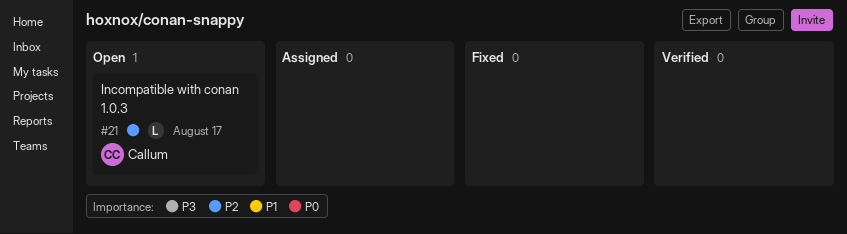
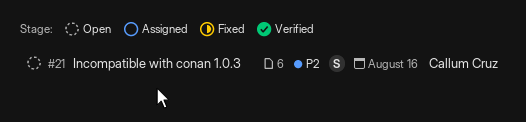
#21, estimate: L -> S
#21, due: Aug 17 -> Aug 16

